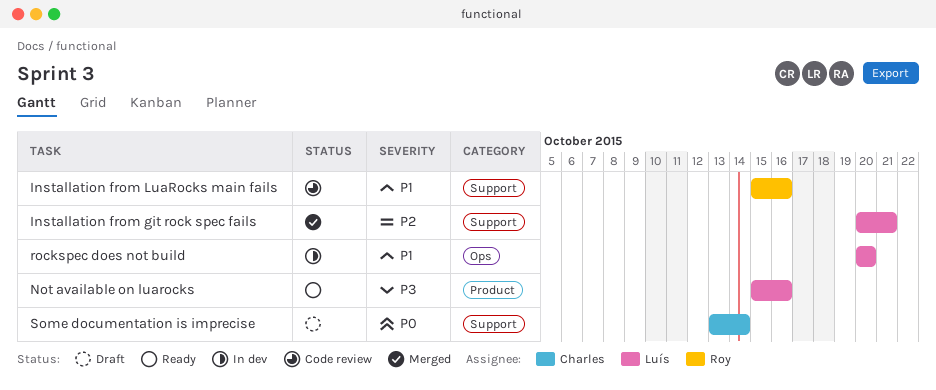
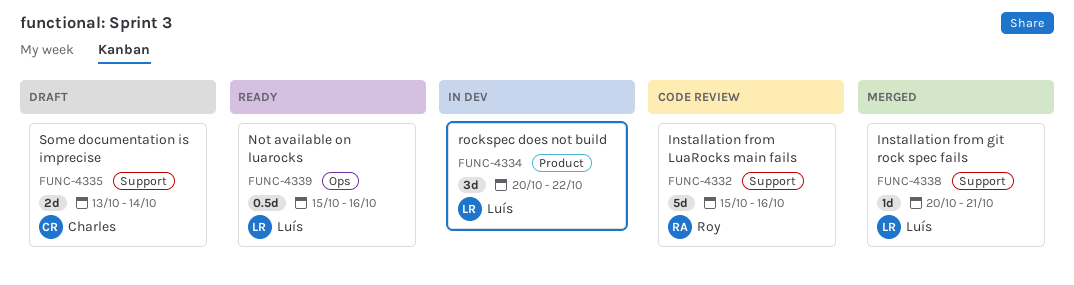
Not available on luarocks, label: Product -> Ops
rockspec does not build, label: Ops -> Product
rockspec does not build, due: Oct 20 -> Oct 22

